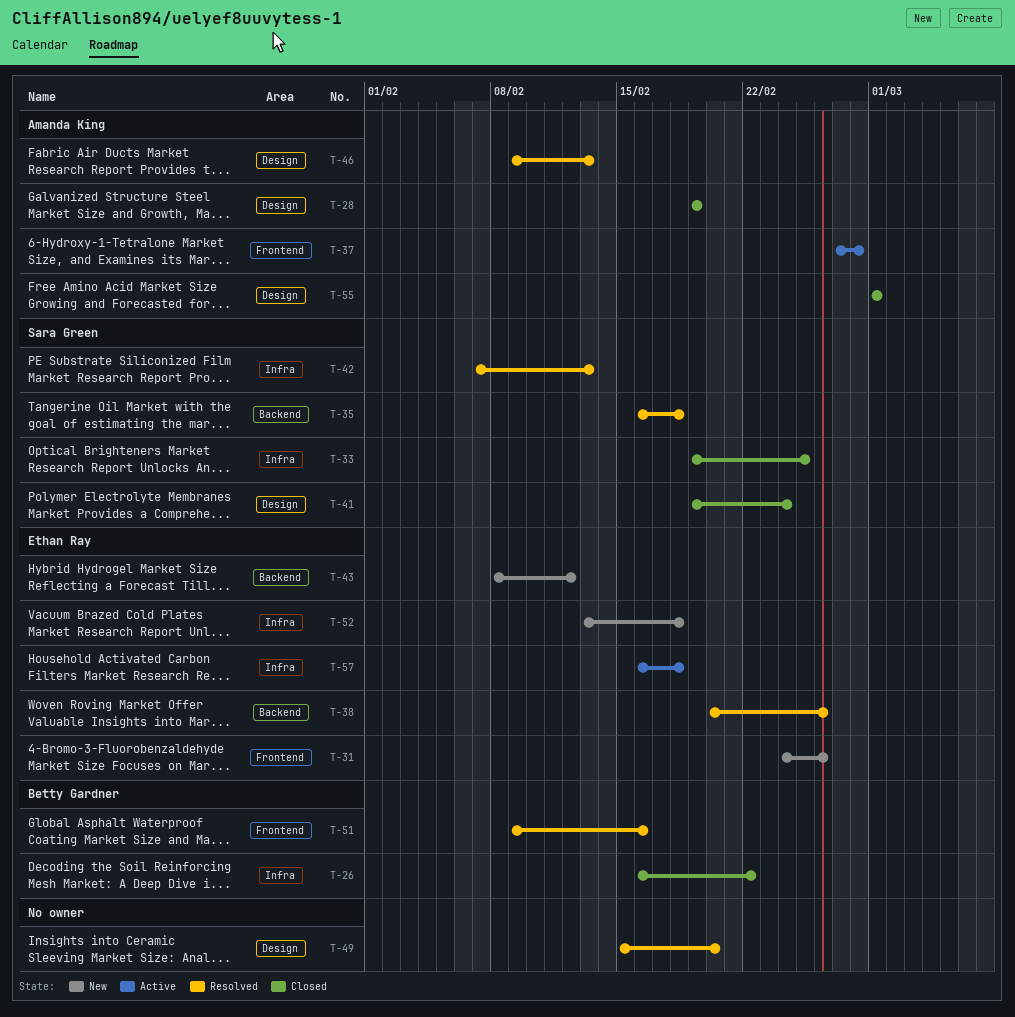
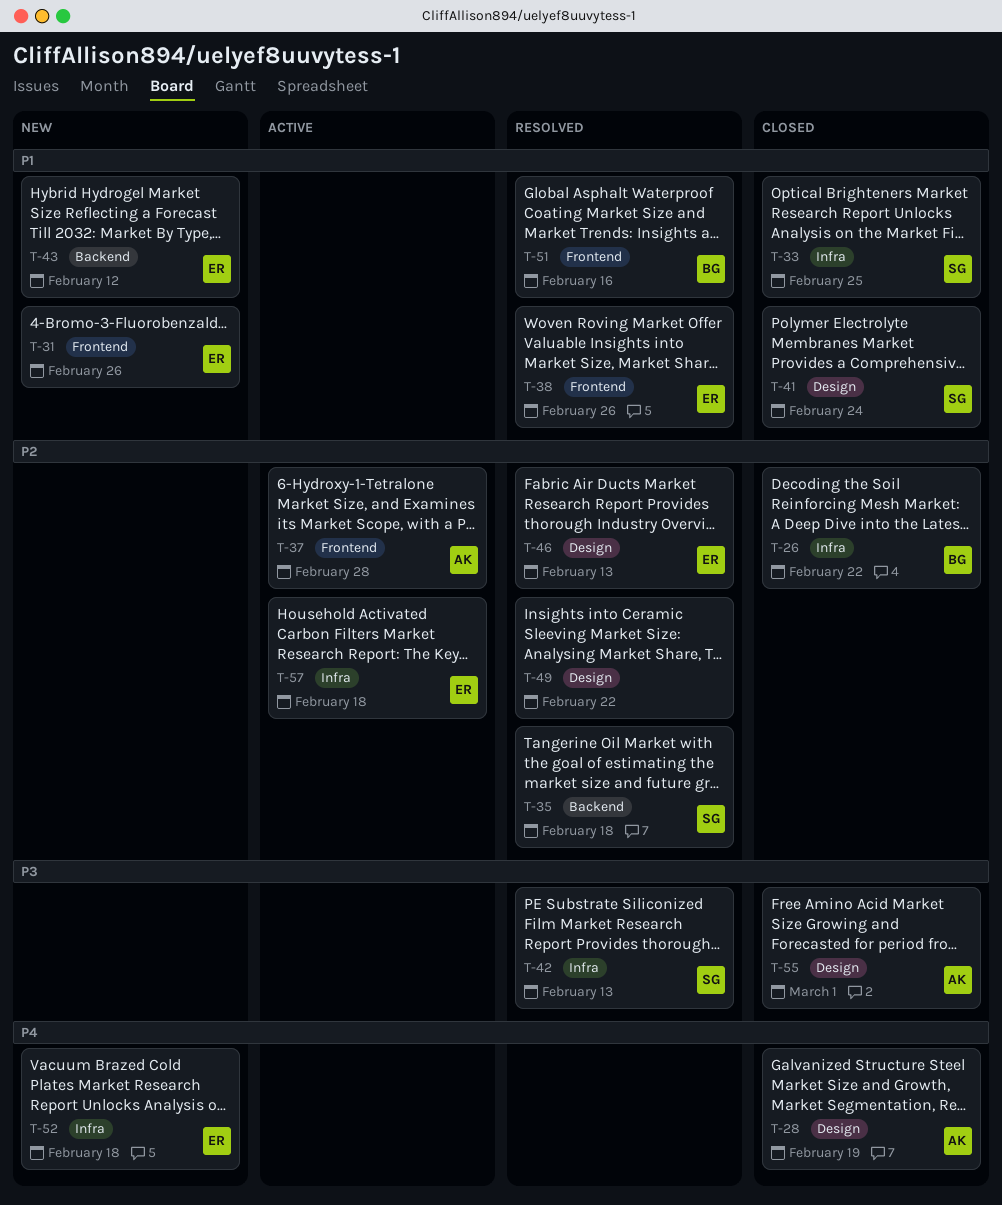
T-38, label: Backend -> Frontend
T-46, owner: Amanda King -> Ethan Ray
T-49, due: Feb 20 -> Feb 22

